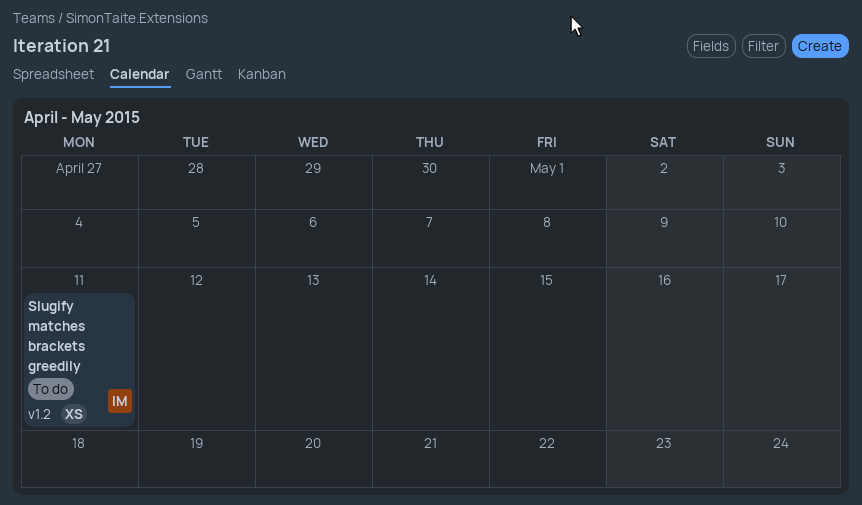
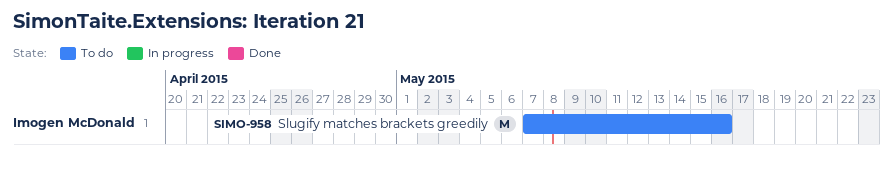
Slugify matches brackets greedily, estimate: XS -> M
Slugify matches brackets greedily, due: May 11 -> May 16

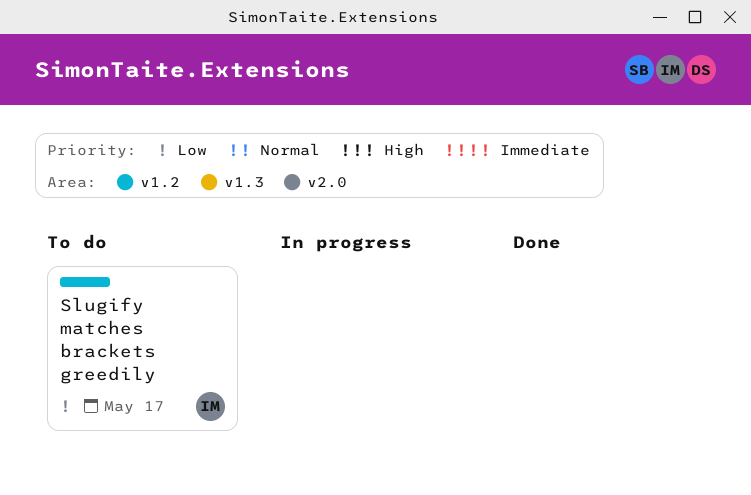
Slugify matches brackets greedily, due: May 16 -> May 17

